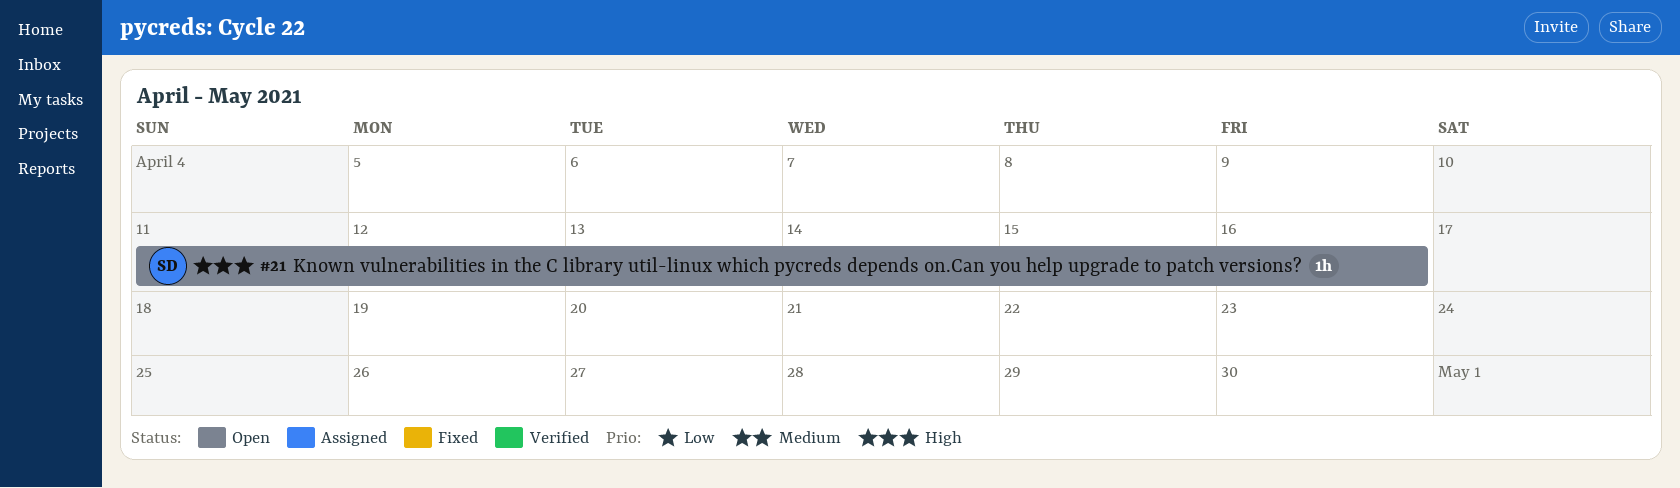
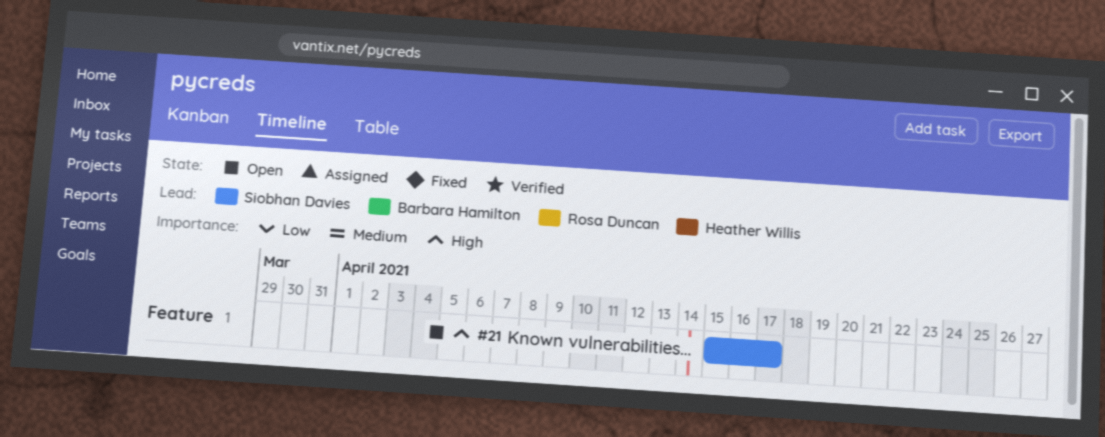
#21, start: Apr 11 -> Apr 15
#21, due: Apr 16 -> Apr 17

